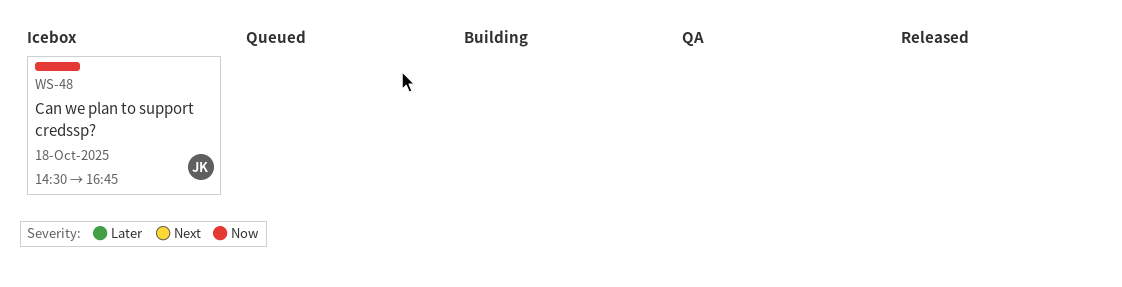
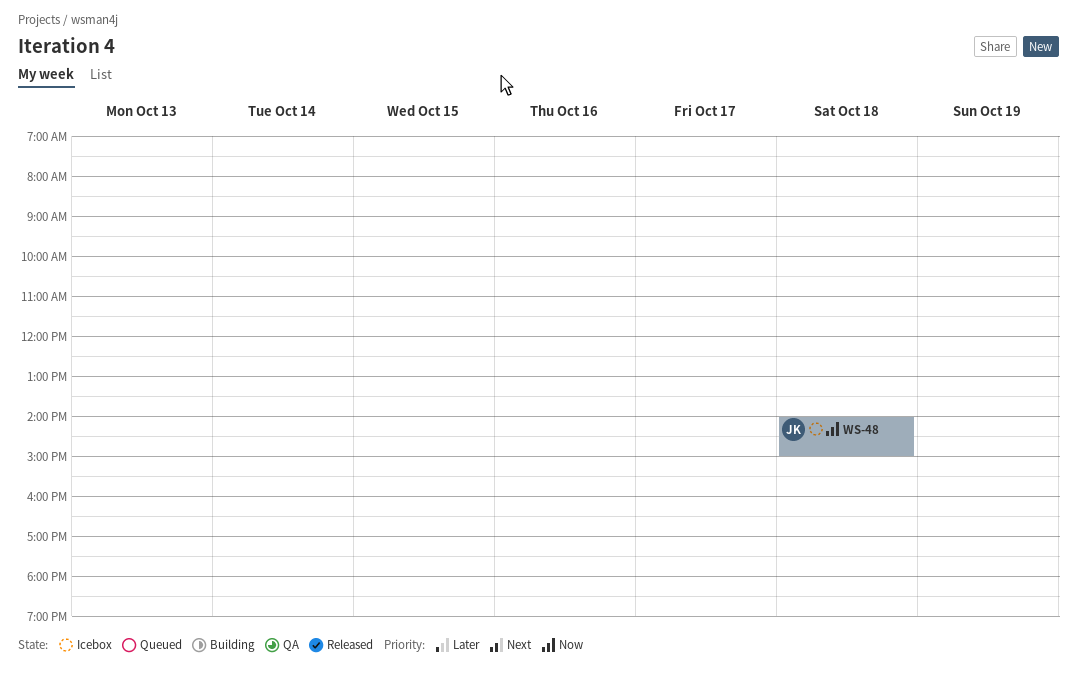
WS-48, begins: 14:30 -> 14:00
WS-48, ends: 16:45 -> 15:00

